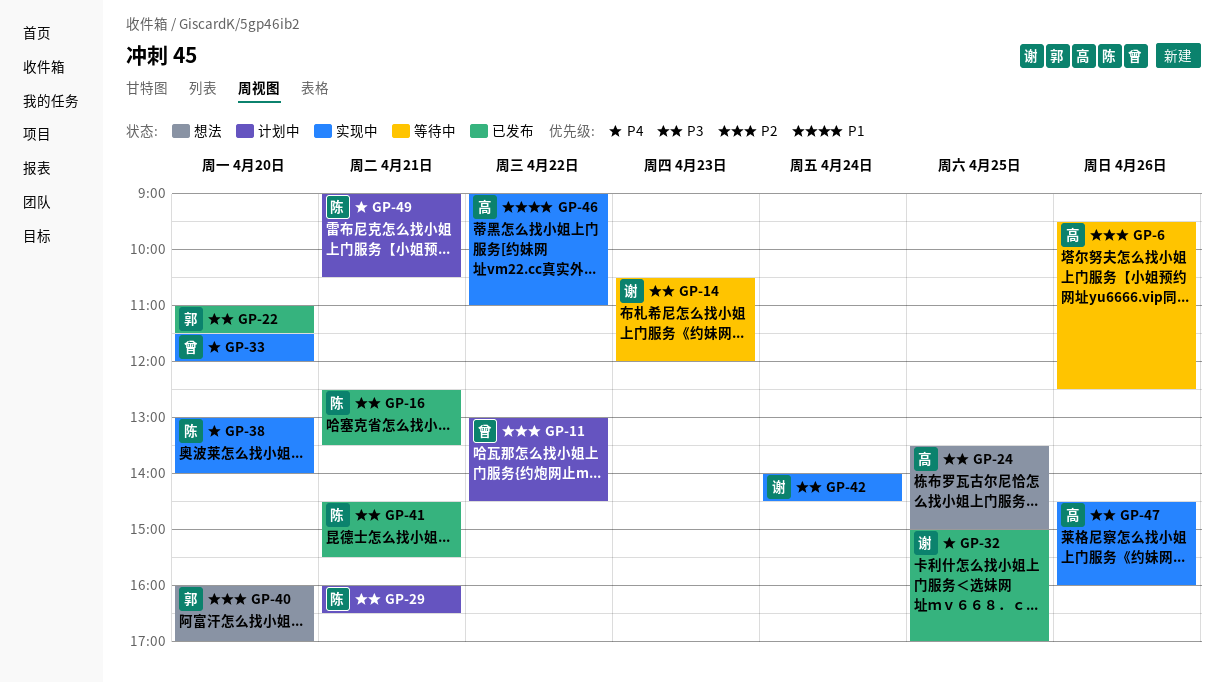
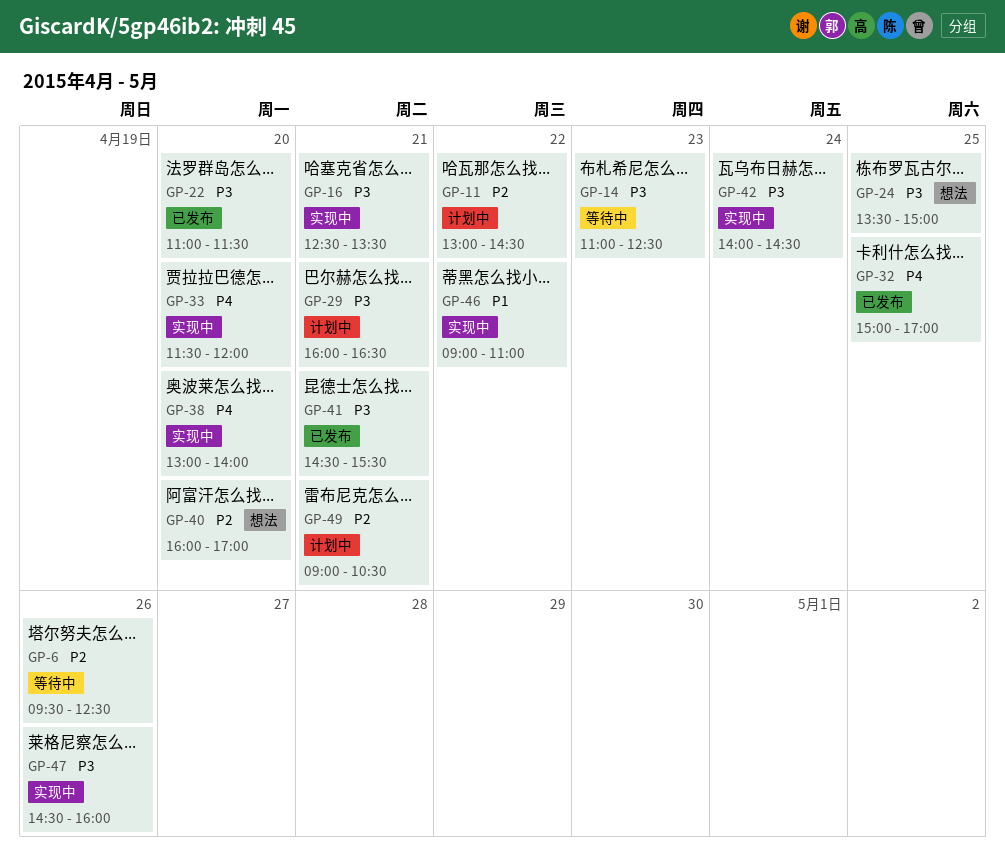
GP-14, begins: 10:30 -> 11:00
GP-14, ends: 12:00 -> 12:30
GP-16, status: 已发布 -> 实现中
GP-49, priority: P4 -> P2

